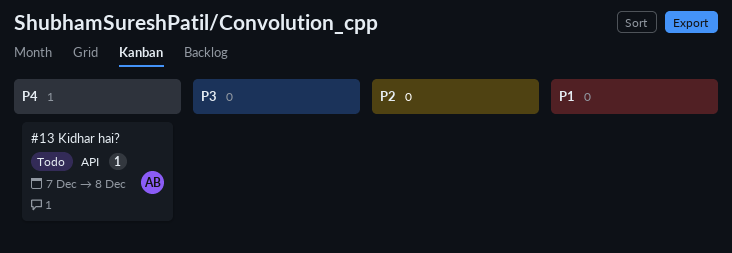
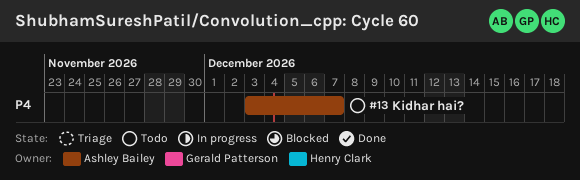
#13, start: Dec 7 -> Dec 3
#13, due: Dec 8 -> Dec 7

